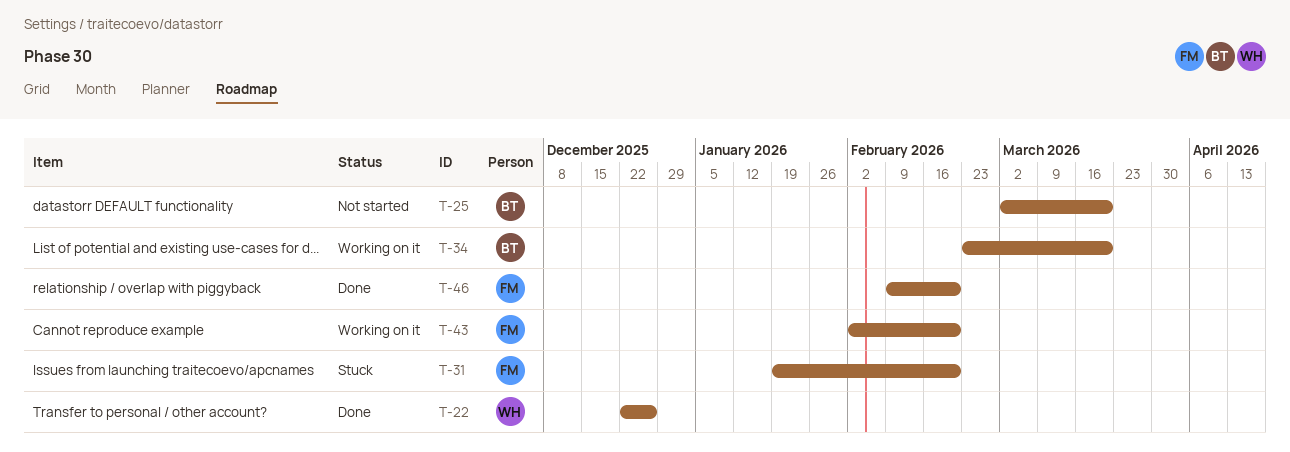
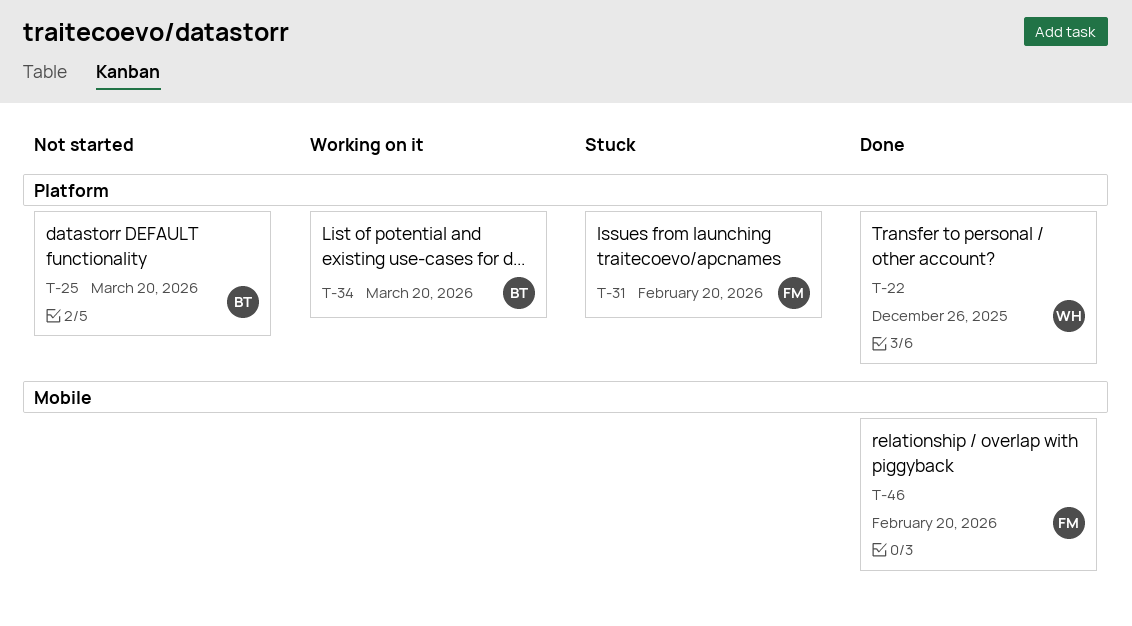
T-43: present -> none

